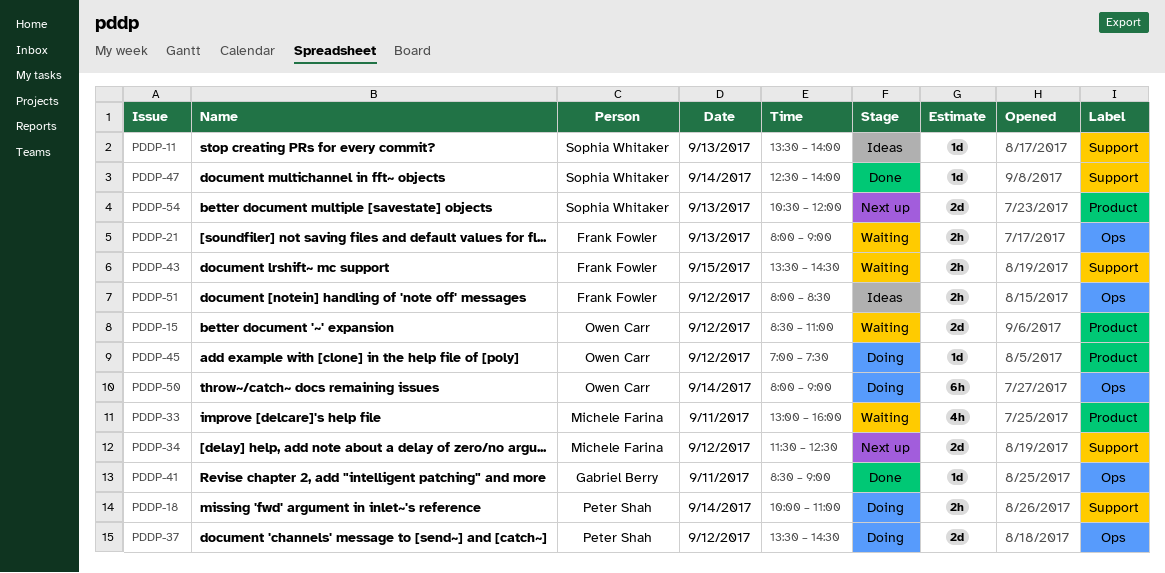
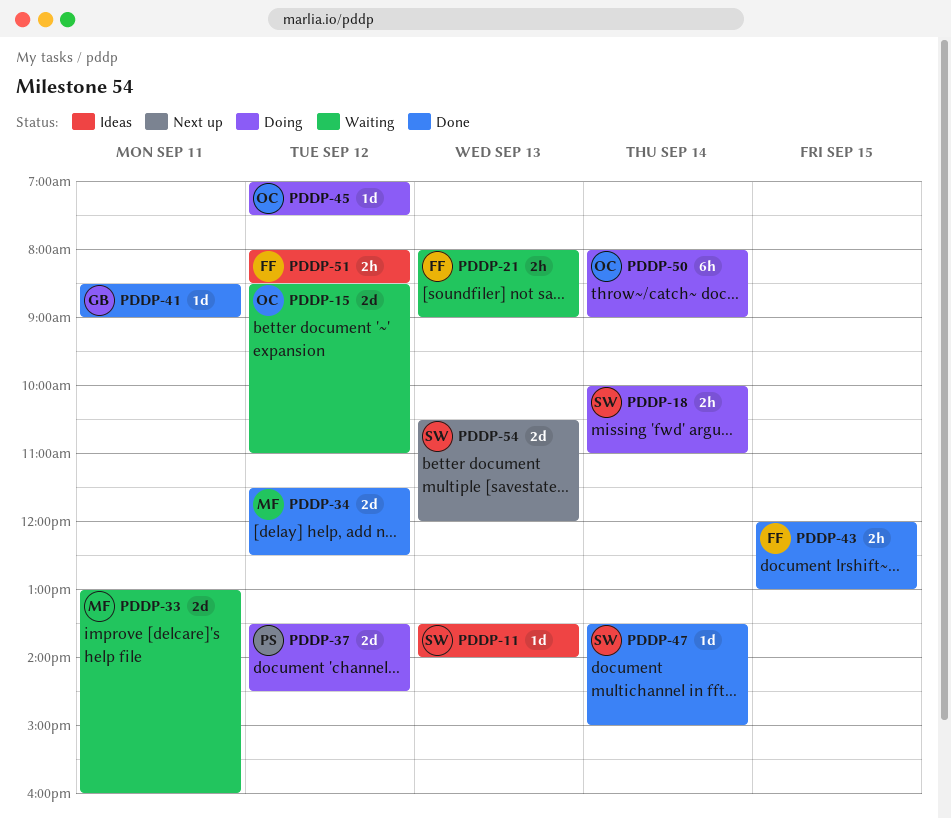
PDDP-18, owner: Peter Shah -> Sophia Whitaker
PDDP-33, estimate: 4h -> 2d
PDDP-34, status: Next up -> Done
PDDP-43, status: Waiting -> Done
PDDP-43, begins: 13:30 -> 12:00
PDDP-43, ends: 14:30 -> 13:00
PDDP-47, begins: 12:30 -> 13:30
PDDP-47, ends: 14:00 -> 15:00

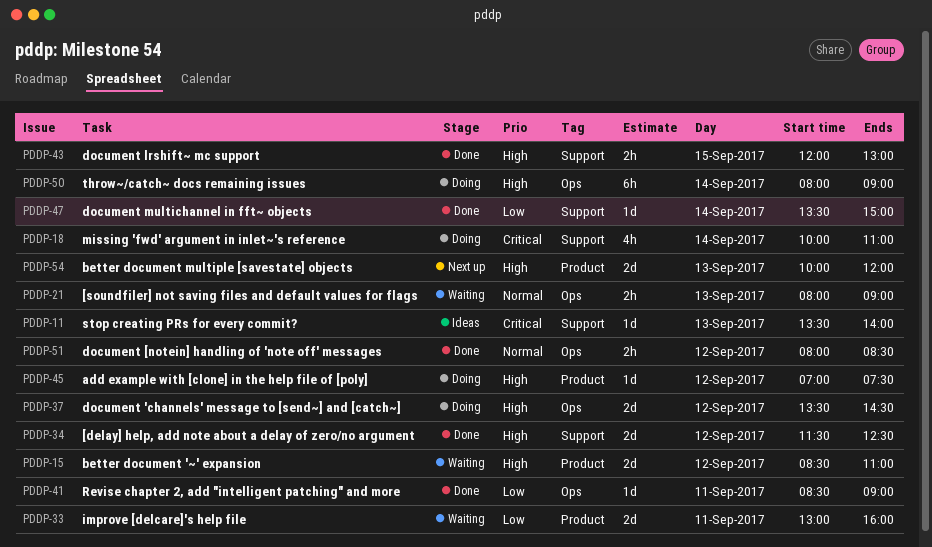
PDDP-18, estimate: 2h -> 4h
PDDP-51, status: Ideas -> Done
PDDP-54, begins: 10:30 -> 10:00

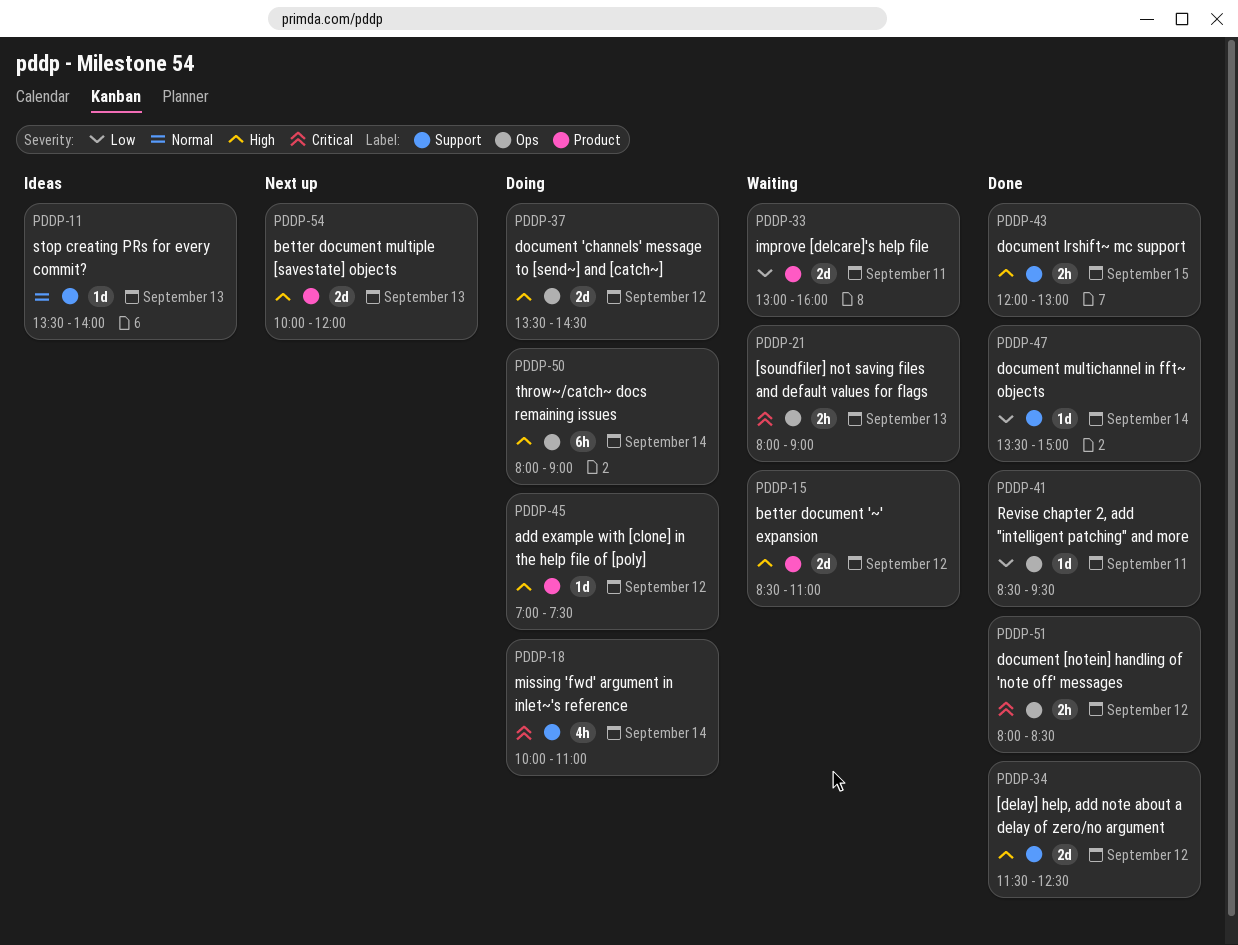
PDDP-11, priority: Critical -> Normal
PDDP-21, priority: Normal -> Critical
PDDP-41, ends: 09:00 -> 09:30
PDDP-51, priority: Normal -> Critical

